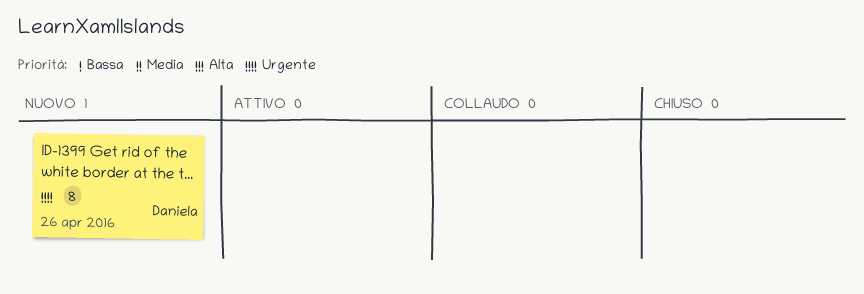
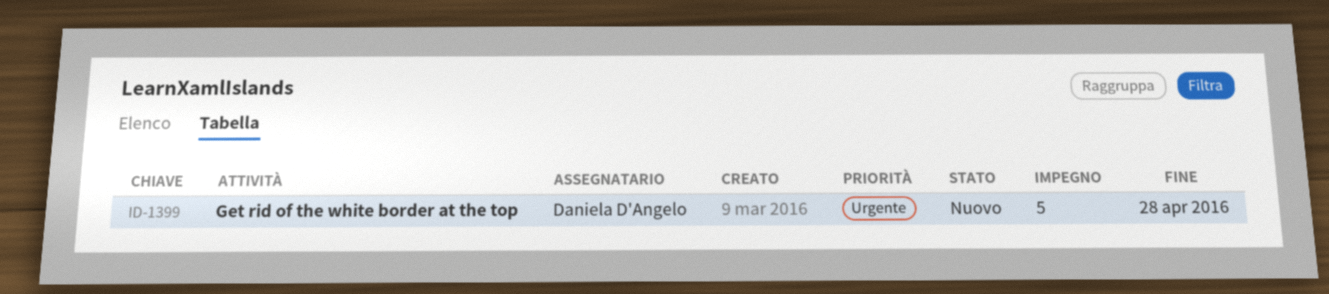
ID-1399, estimate: 8 -> 5
ID-1399, due: Apr 26 -> Apr 28

